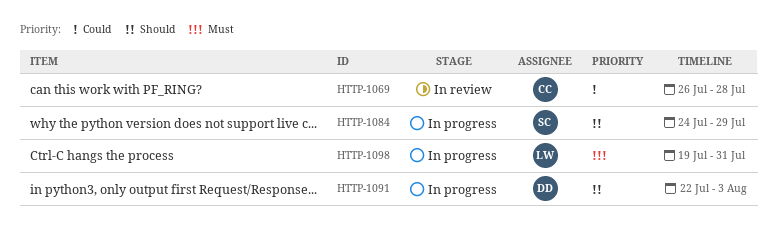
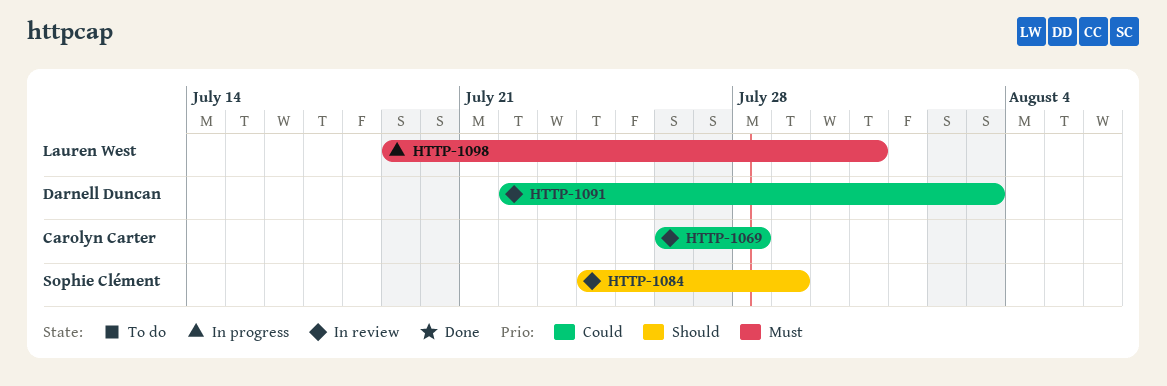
HTTP-1084, status: In progress -> In review
HTTP-1091, status: In progress -> In review
HTTP-1091, priority: Should -> Could

